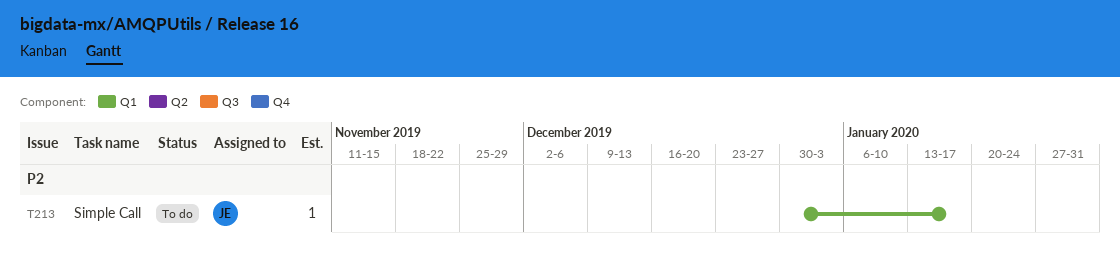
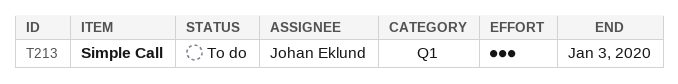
T213, estimate: 1 -> 3
T213, due: Jan 17 -> Jan 3

